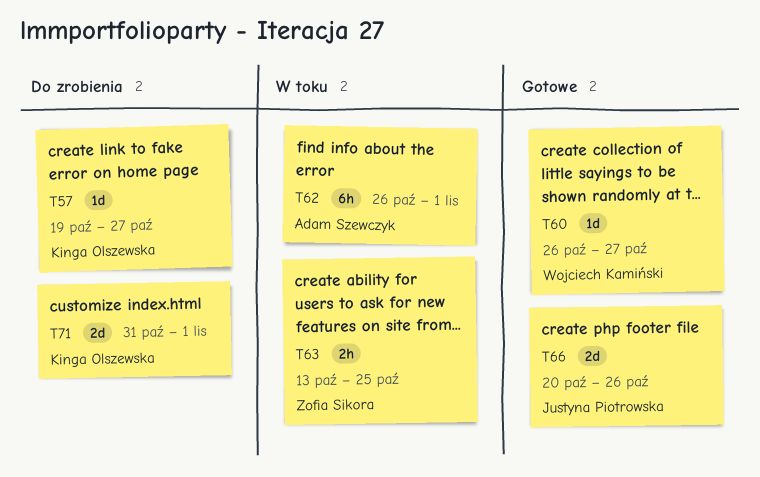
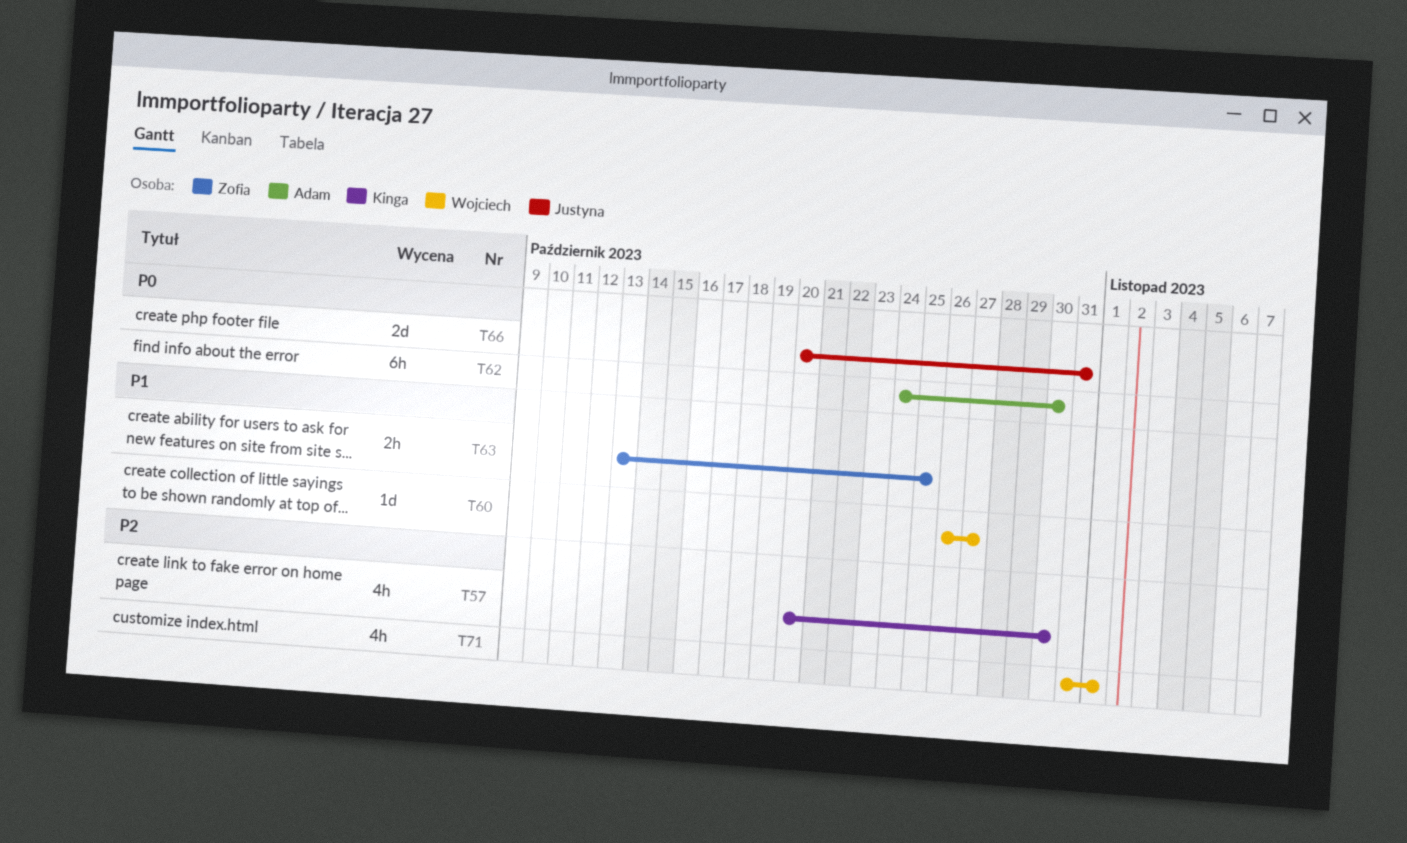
T57, estimate: 1d -> 4h
T57, start: Oct 19 -> Oct 20
T57, due: Oct 27 -> Oct 30
T62, start: Oct 26 -> Oct 24
T62, due: Nov 1 -> Oct 30
T66, due: Oct 26 -> Oct 31
T71, owner: Kinga Olszewska -> Wojciech Kamiński
T71, estimate: 2d -> 4h

